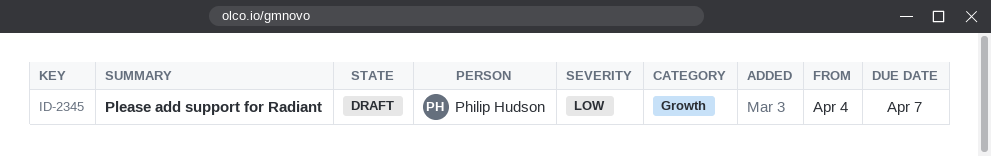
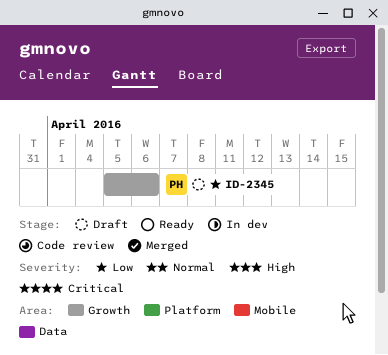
ID-2345, start: Apr 4 -> Apr 5
ID-2345, due: Apr 7 -> Apr 6

